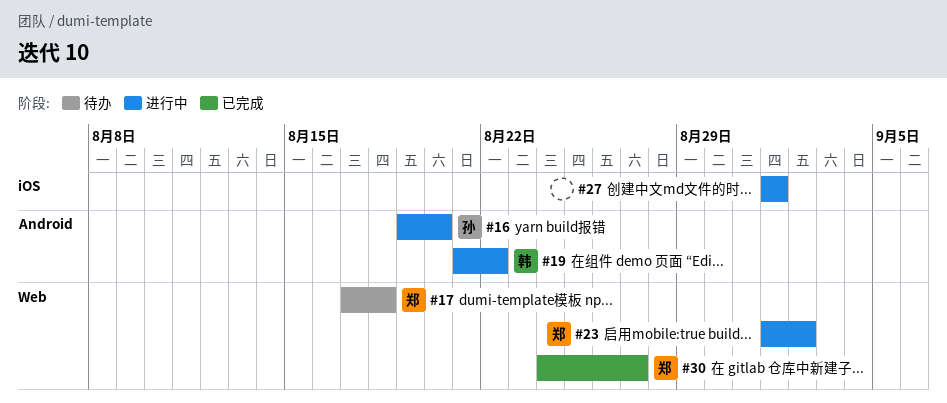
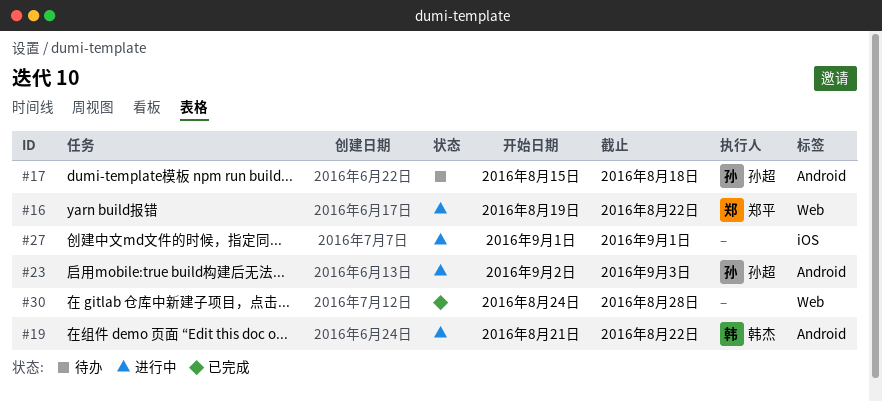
#16, owner: 孙超 -> 郑平
#16, label: Android -> Web
#16, due: Aug 20 -> Aug 22
#17, owner: 郑平 -> 孙超
#17, label: Web -> Android
#17, start: Aug 17 -> Aug 15
#23, owner: 郑平 -> 孙超
#23, label: Web -> Android
#23, start: Sep 1 -> Sep 2
#23, due: Sep 2 -> Sep 3
#30, owner: 郑平 -> none
#30, due: Aug 27 -> Aug 28

